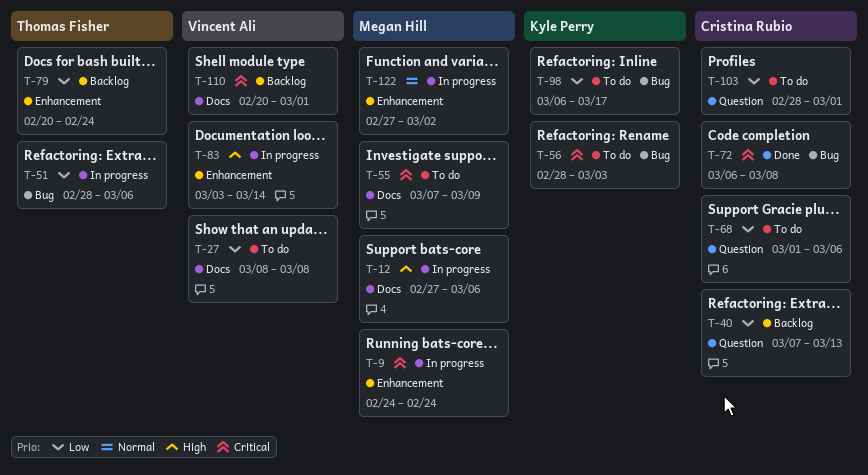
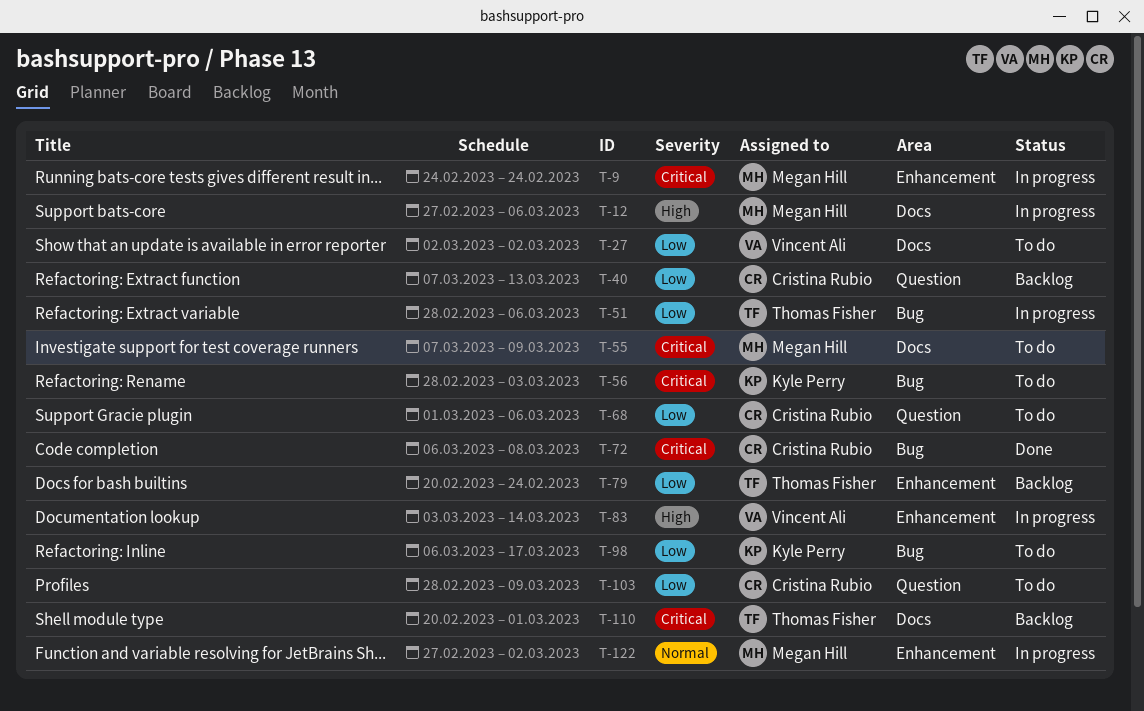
T-27, start: Mar 8 -> Mar 2
T-27, due: Mar 8 -> Mar 2
T-103, due: Mar 1 -> Mar 9
T-110, owner: Vincent Ali -> Thomas Fisher

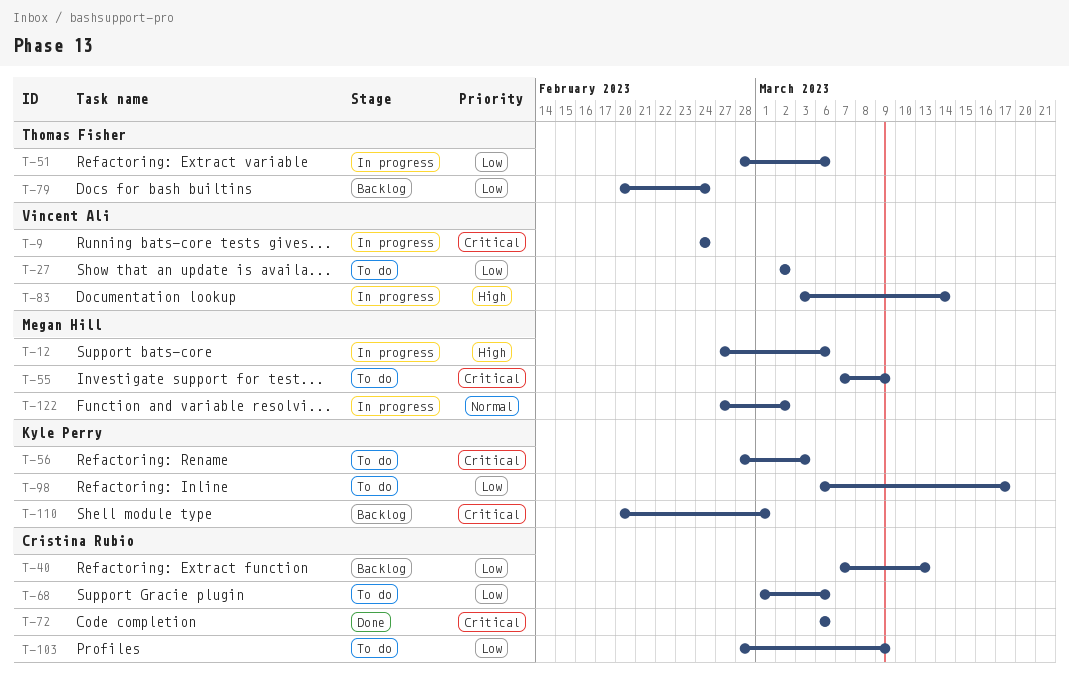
T-9, owner: Megan Hill -> Vincent Ali
T-72, due: Mar 8 -> Mar 6
T-110, owner: Thomas Fisher -> Kyle Perry

